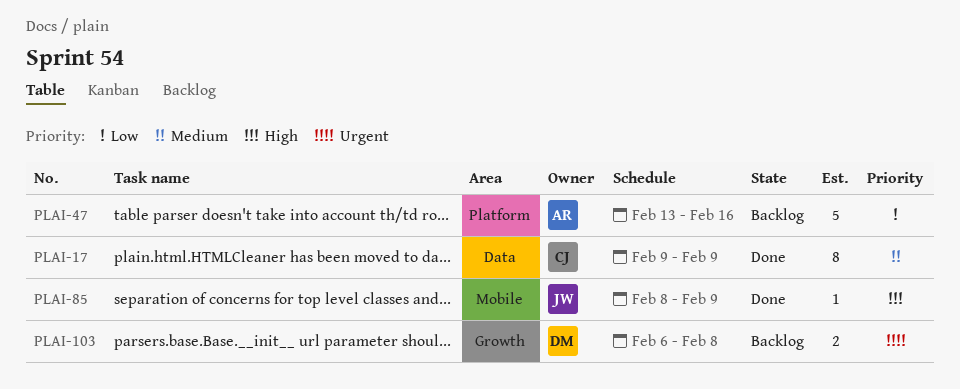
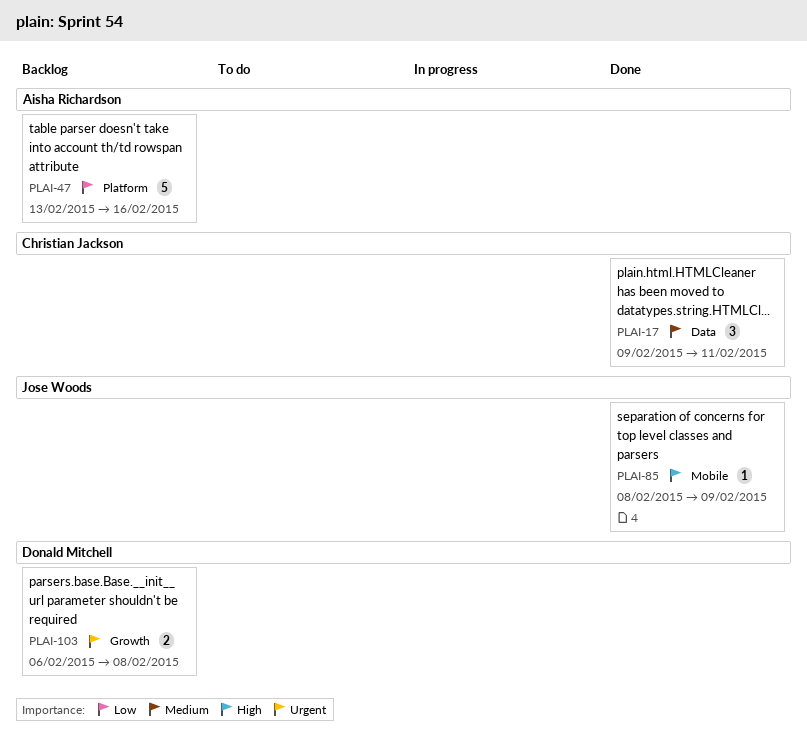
PLAI-17, estimate: 8 -> 3
PLAI-17, due: Feb 9 -> Feb 11

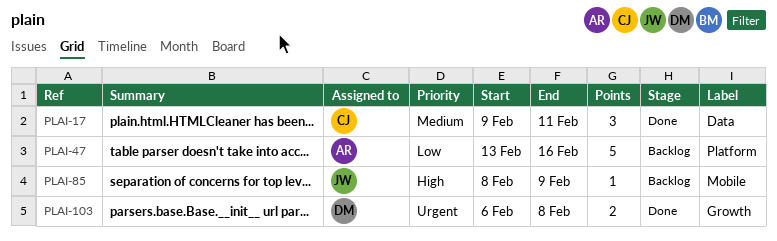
PLAI-85, status: Done -> Backlog
PLAI-103, status: Backlog -> Done

